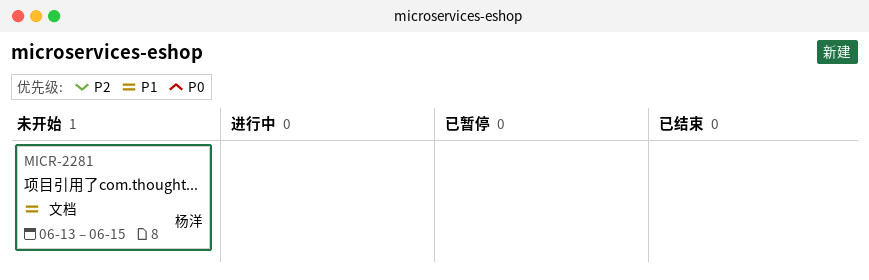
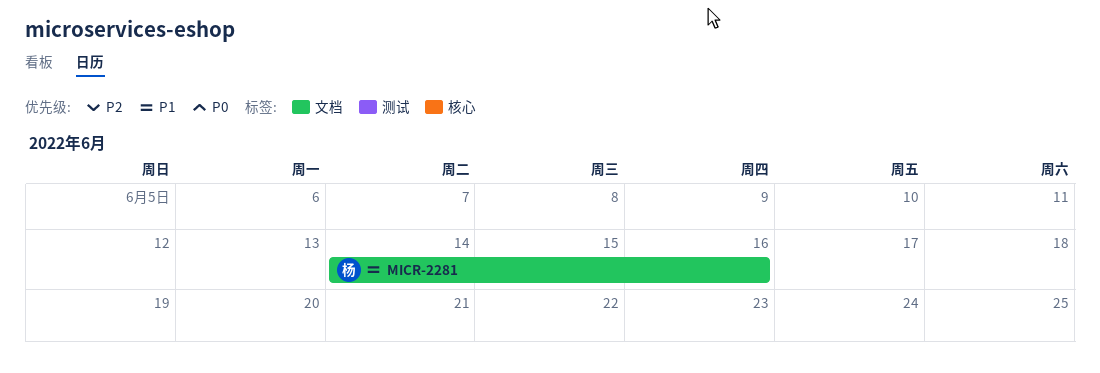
MICR-2281, start: Jun 13 -> Jun 14
MICR-2281, due: Jun 15 -> Jun 16

